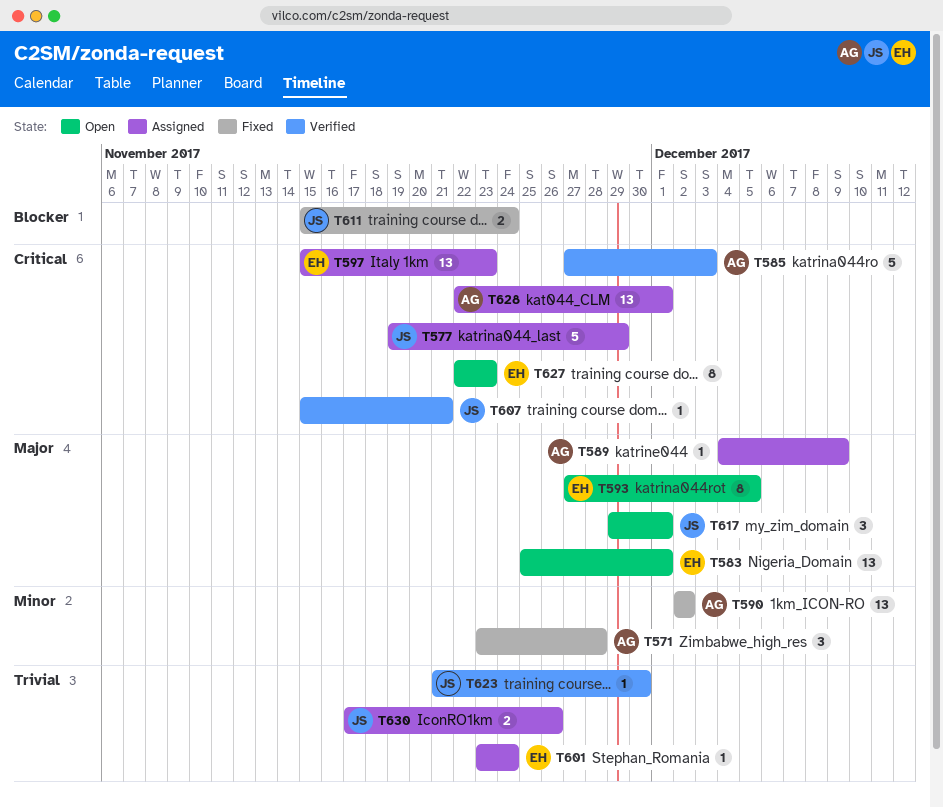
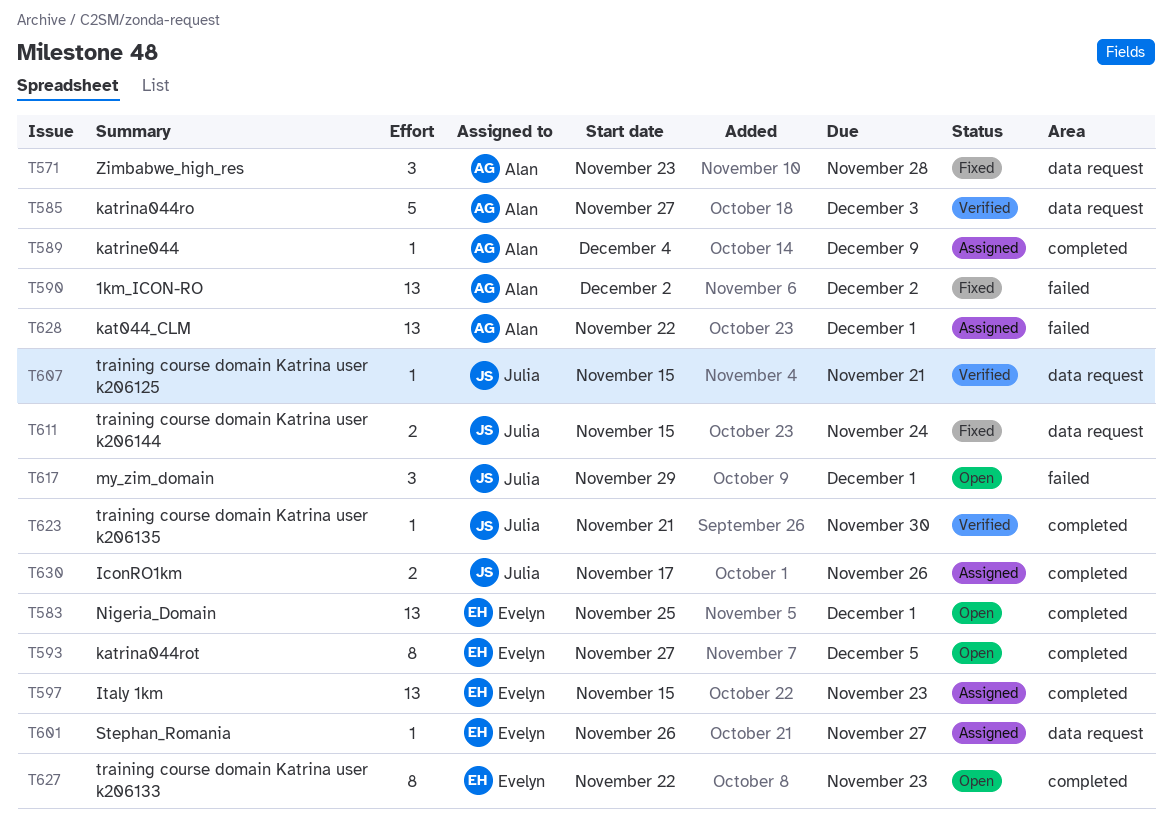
T577: present -> none
T601, start: Nov 23 -> Nov 26
T601, due: Nov 24 -> Nov 27

